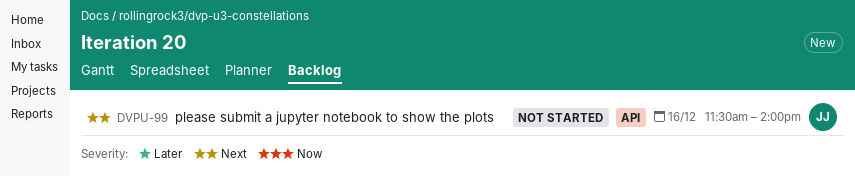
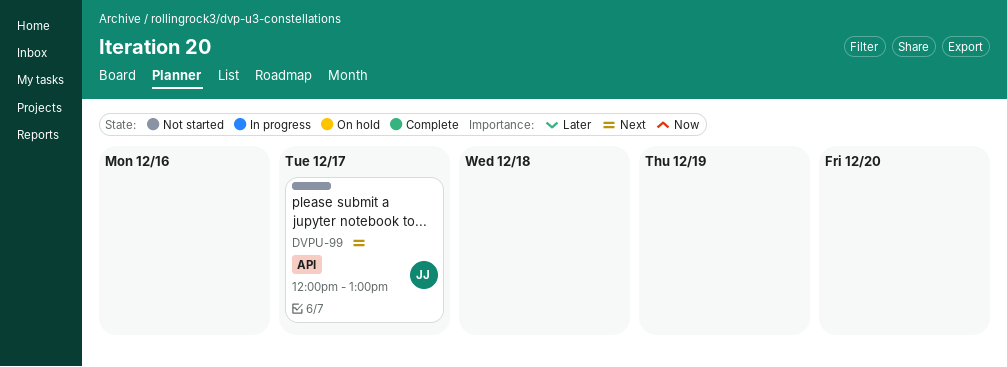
DVPU-99, day: Dec 16 -> Dec 17
DVPU-99, begins: 11:30 -> 12:00
DVPU-99, ends: 14:00 -> 13:00

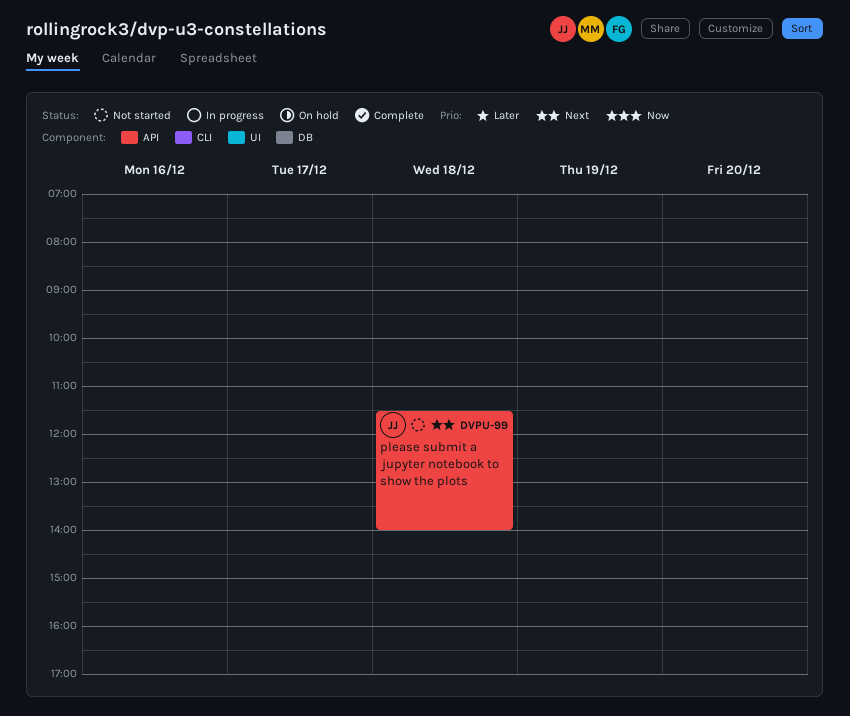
DVPU-99, day: Dec 17 -> Dec 18
DVPU-99, begins: 12:00 -> 11:30
DVPU-99, ends: 13:00 -> 14:00

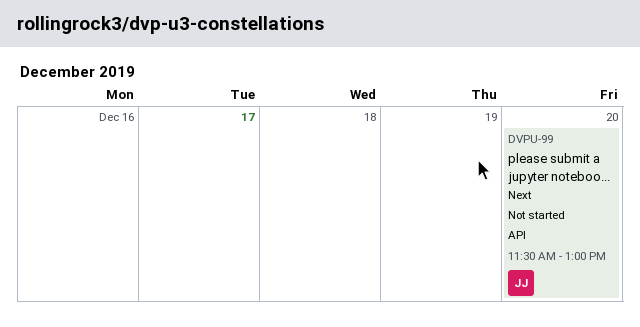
DVPU-99, day: Dec 18 -> Dec 20
DVPU-99, ends: 14:00 -> 13:00

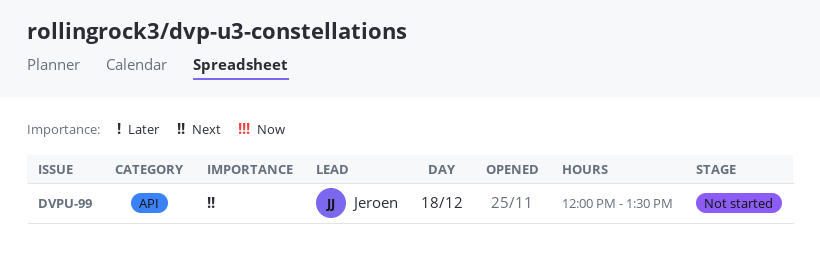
DVPU-99, day: Dec 20 -> Dec 18
DVPU-99, begins: 11:30 -> 12:00
DVPU-99, ends: 13:00 -> 13:30

